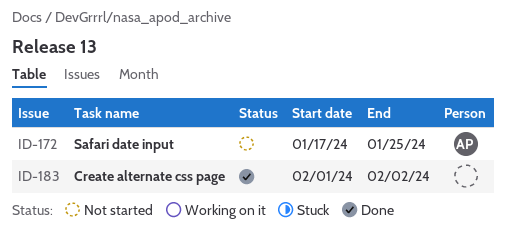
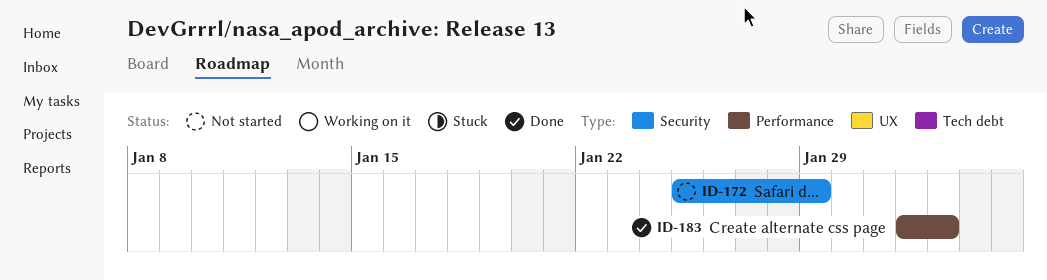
ID-172, start: Jan 17 -> Jan 25
ID-172, due: Jan 25 -> Jan 29

